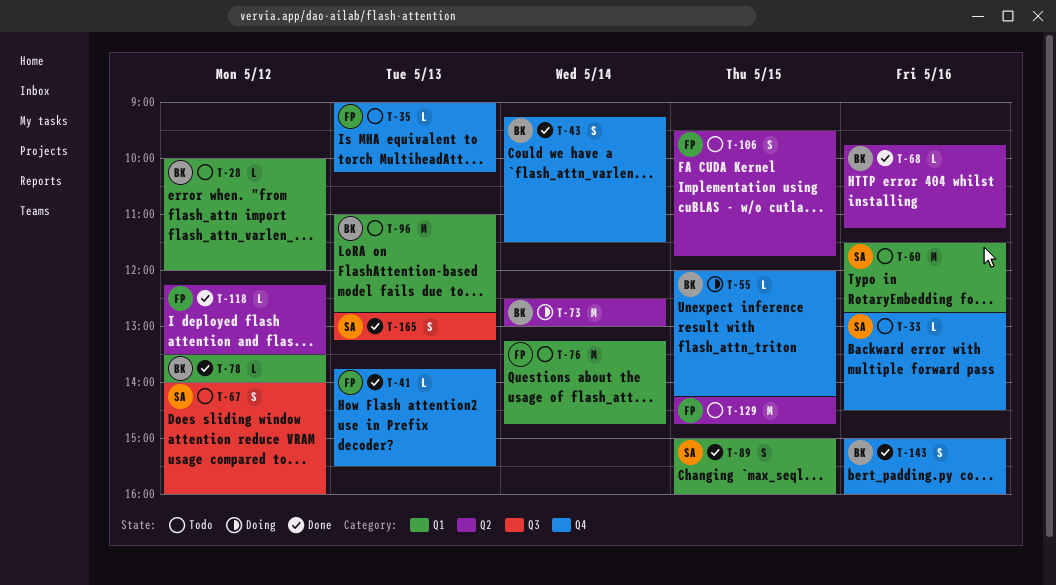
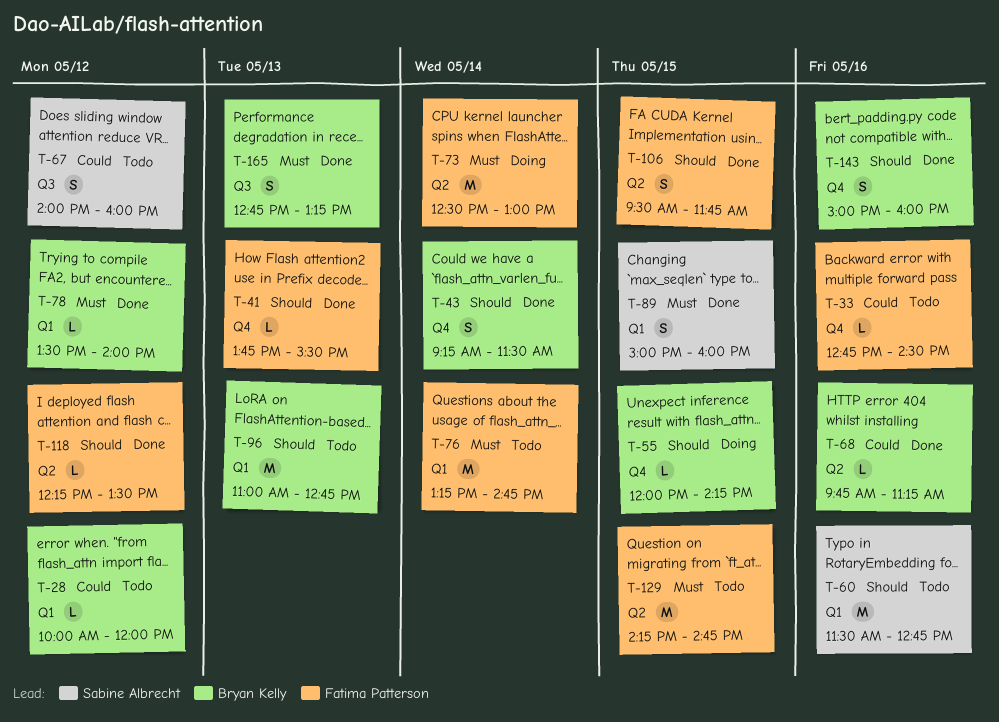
T-33, owner: Sabine Albrecht -> Fatima Patterson
T-35: present -> none
T-73, owner: Bryan Kelly -> Fatima Patterson
T-106, status: Todo -> Done
T-165, owner: Sabine Albrecht -> Bryan Kelly

